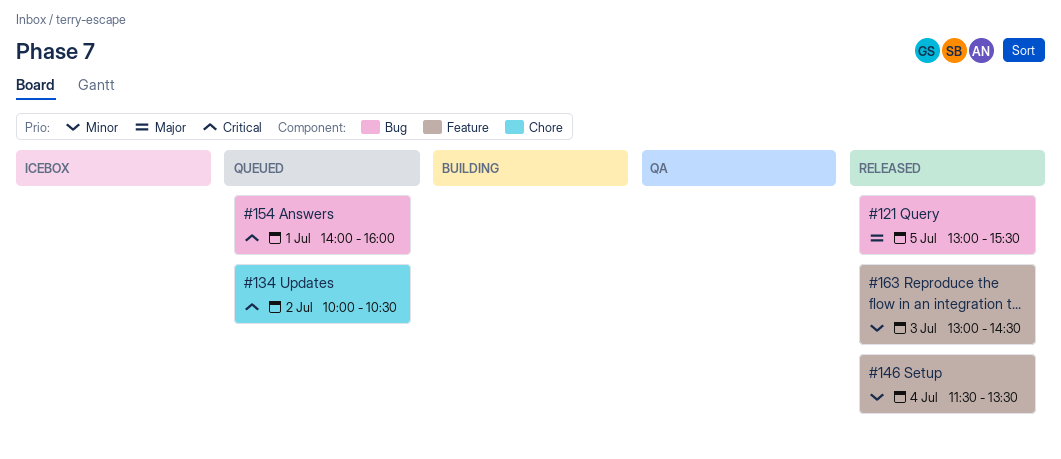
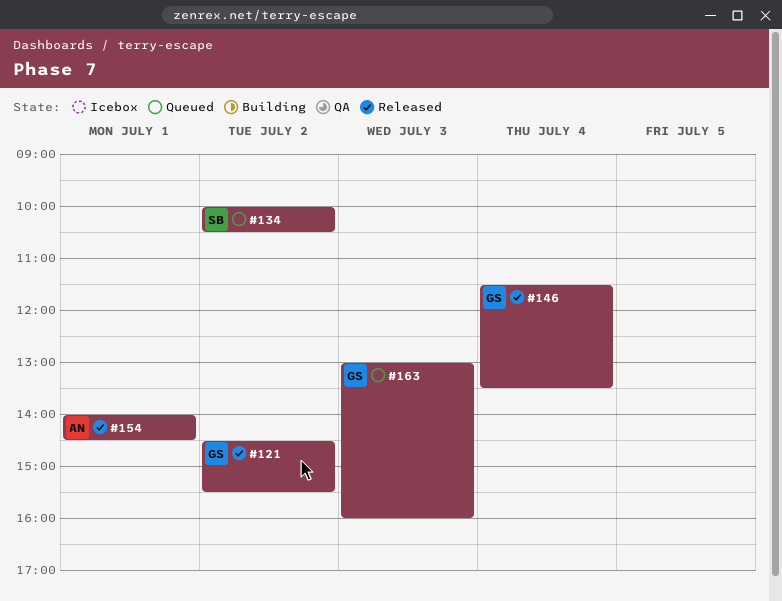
#121, day: Jul 5 -> Jul 2
#121, begins: 13:00 -> 14:30
#154, status: Queued -> Released
#154, ends: 16:00 -> 14:30
#163, status: Released -> Queued
#163, ends: 14:30 -> 16:00

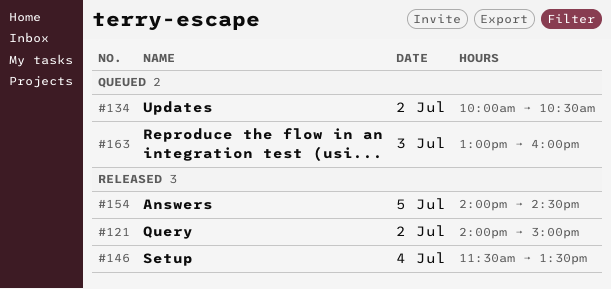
#121, begins: 14:30 -> 14:00
#121, ends: 15:30 -> 15:00
#154, day: Jul 1 -> Jul 5

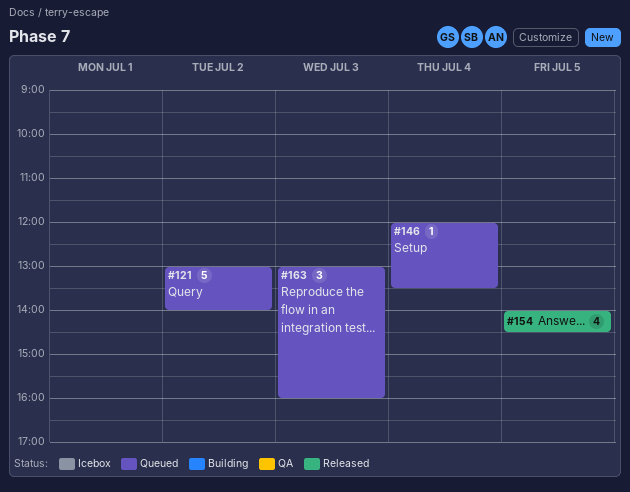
#121, status: Released -> Queued
#121, begins: 14:00 -> 13:00
#121, ends: 15:00 -> 14:00
#134: present -> none
#146, status: Released -> Queued
#146, begins: 11:30 -> 12:00

